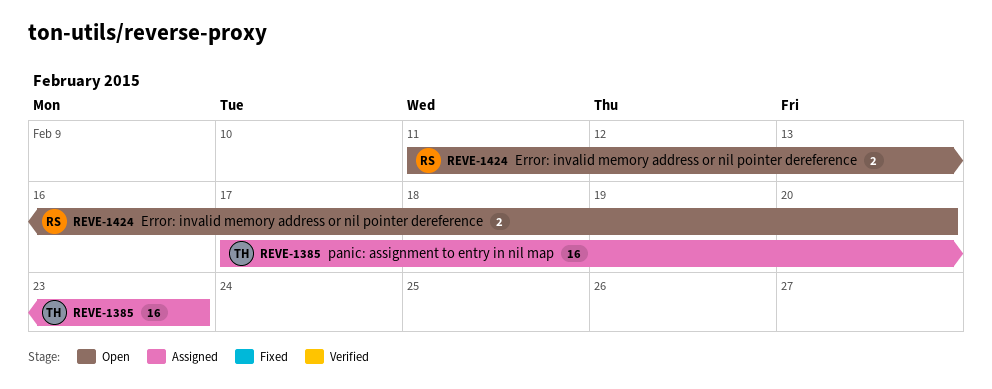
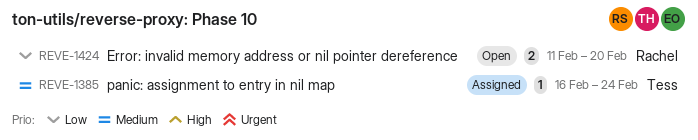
REVE-1385, estimate: 16 -> 1
REVE-1385, start: Feb 17 -> Feb 16
REVE-1385, due: Feb 23 -> Feb 24

